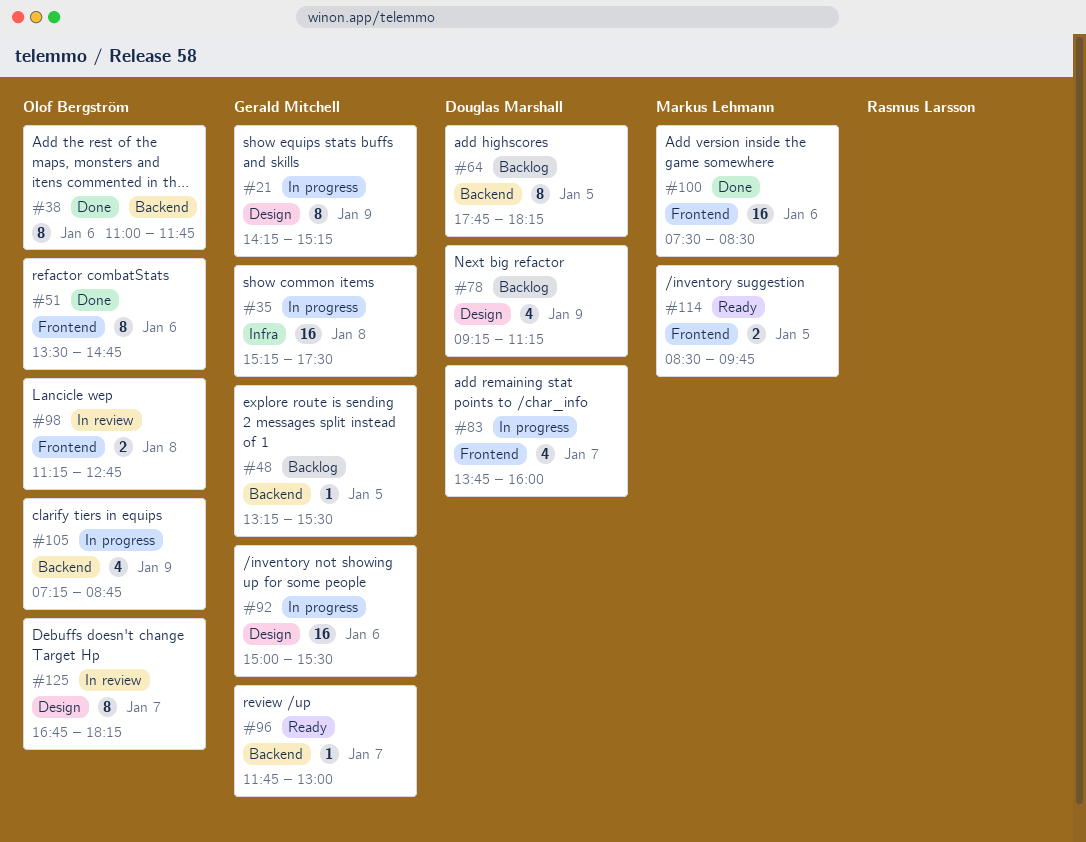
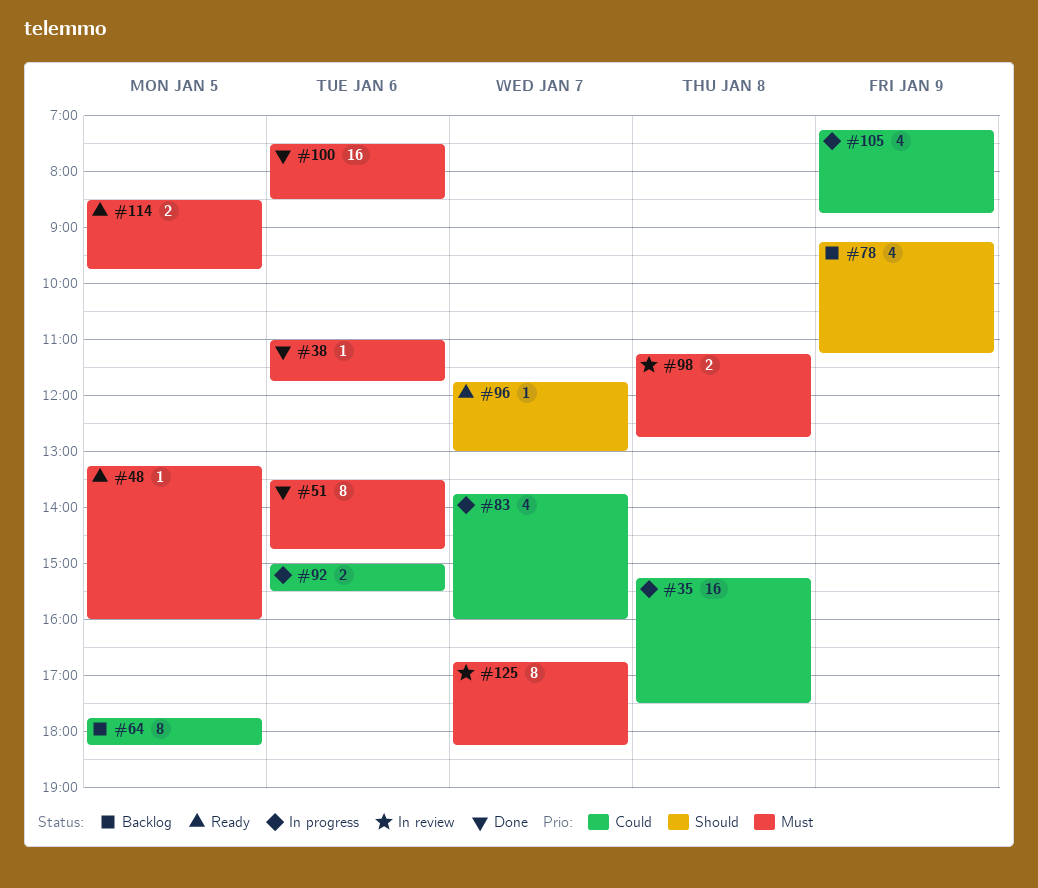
#21: present -> none
#38, estimate: 8 -> 1
#48, status: Backlog -> Ready
#48, ends: 15:30 -> 16:00
#92, estimate: 16 -> 2

